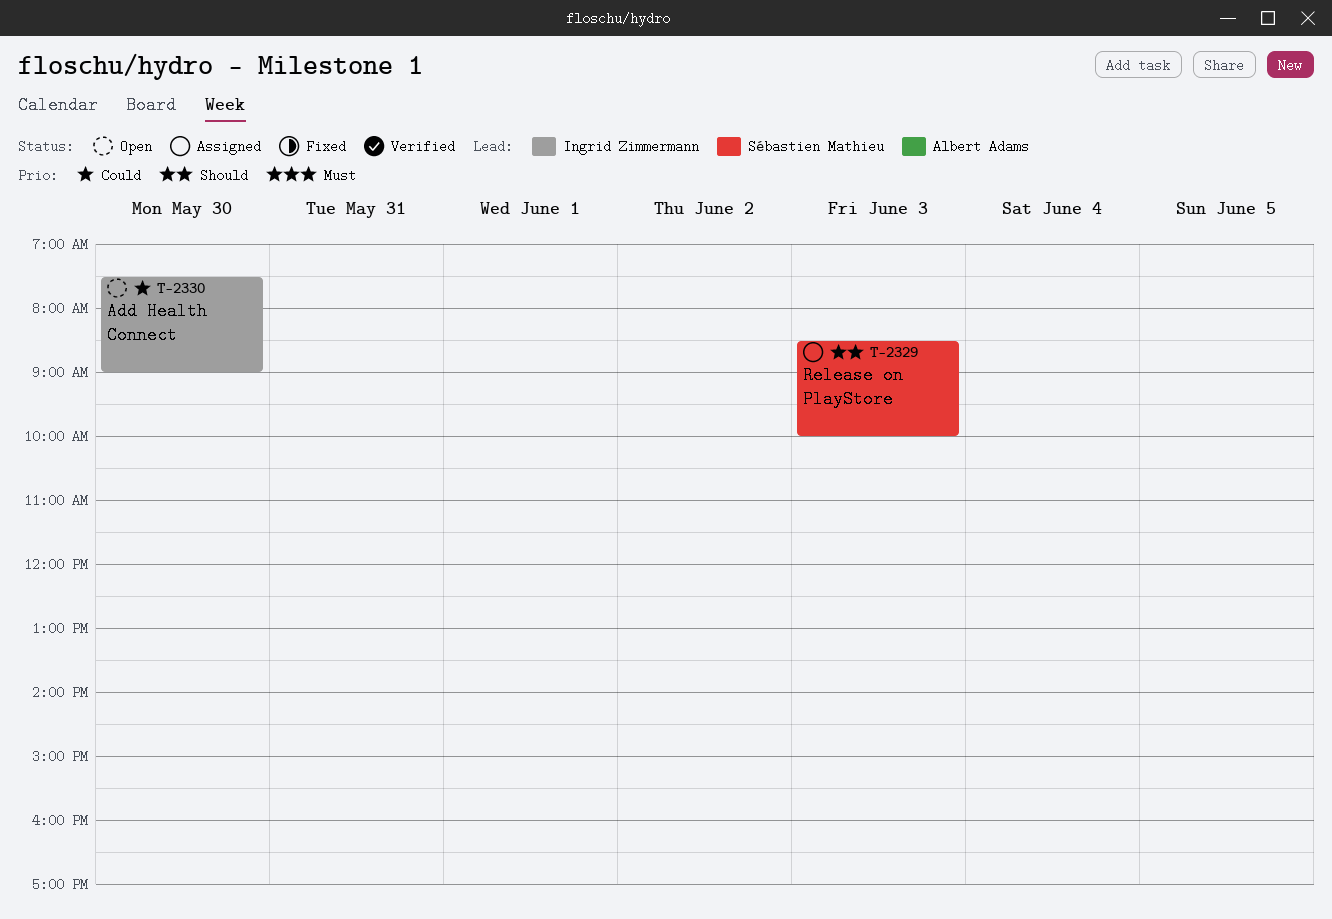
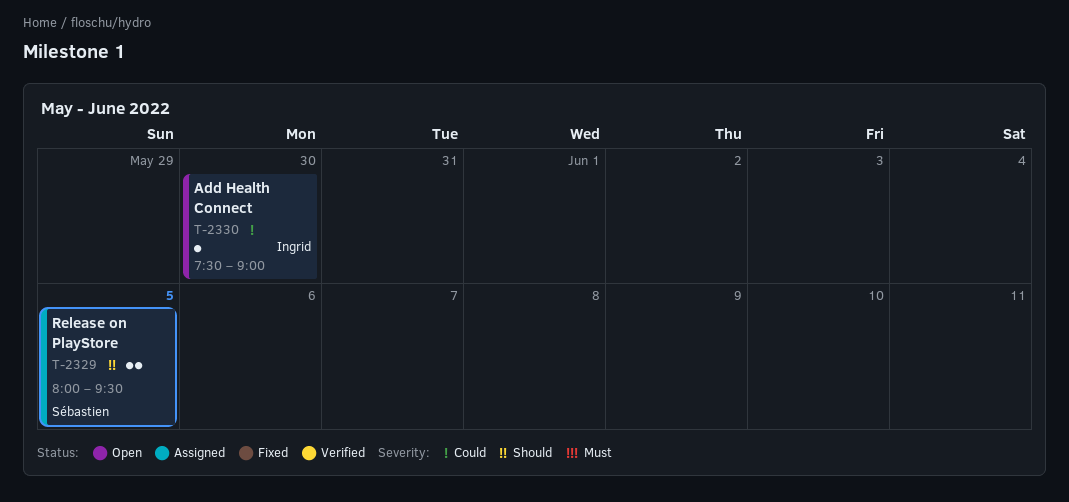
T-2329, day: Jun 3 -> Jun 5
T-2329, begins: 08:30 -> 08:00
T-2329, ends: 10:00 -> 09:30

